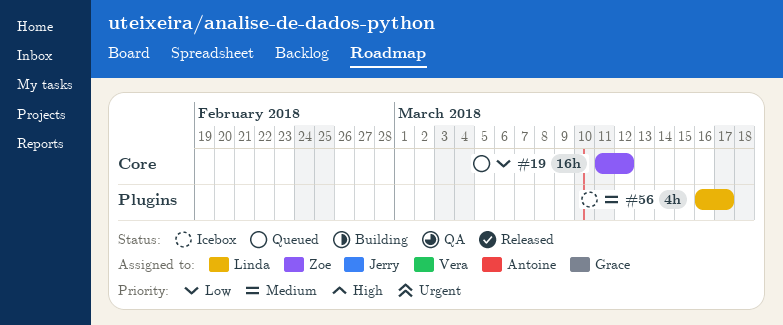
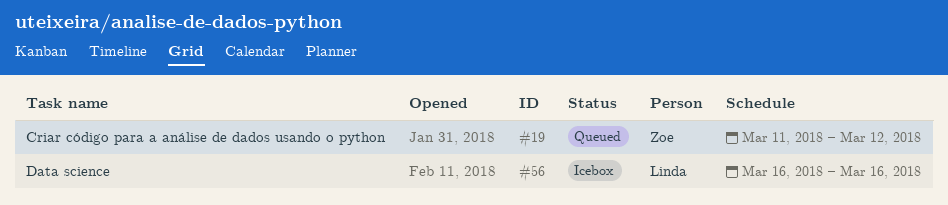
#56, due: Mar 17 -> Mar 16

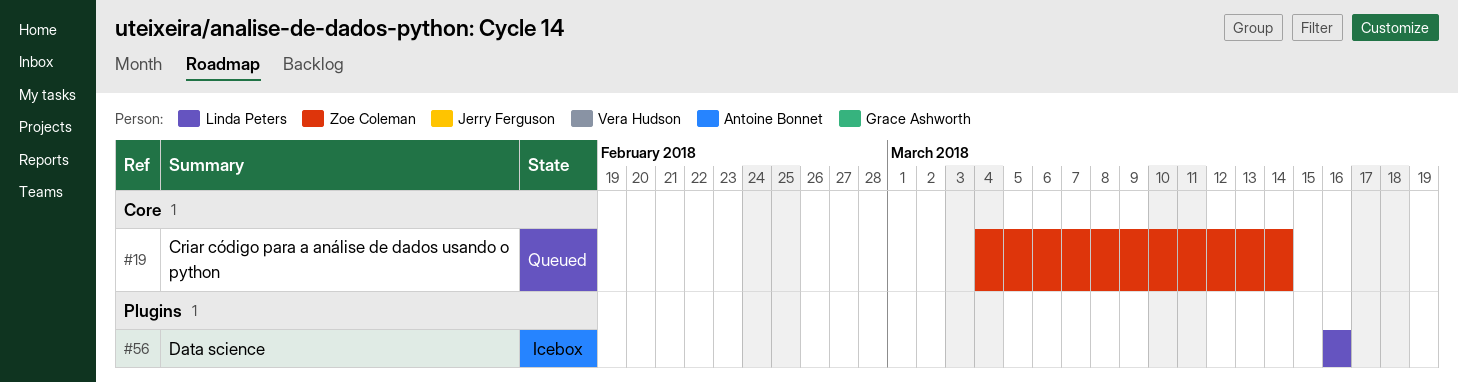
#19, start: Mar 11 -> Mar 4
#19, due: Mar 12 -> Mar 14

